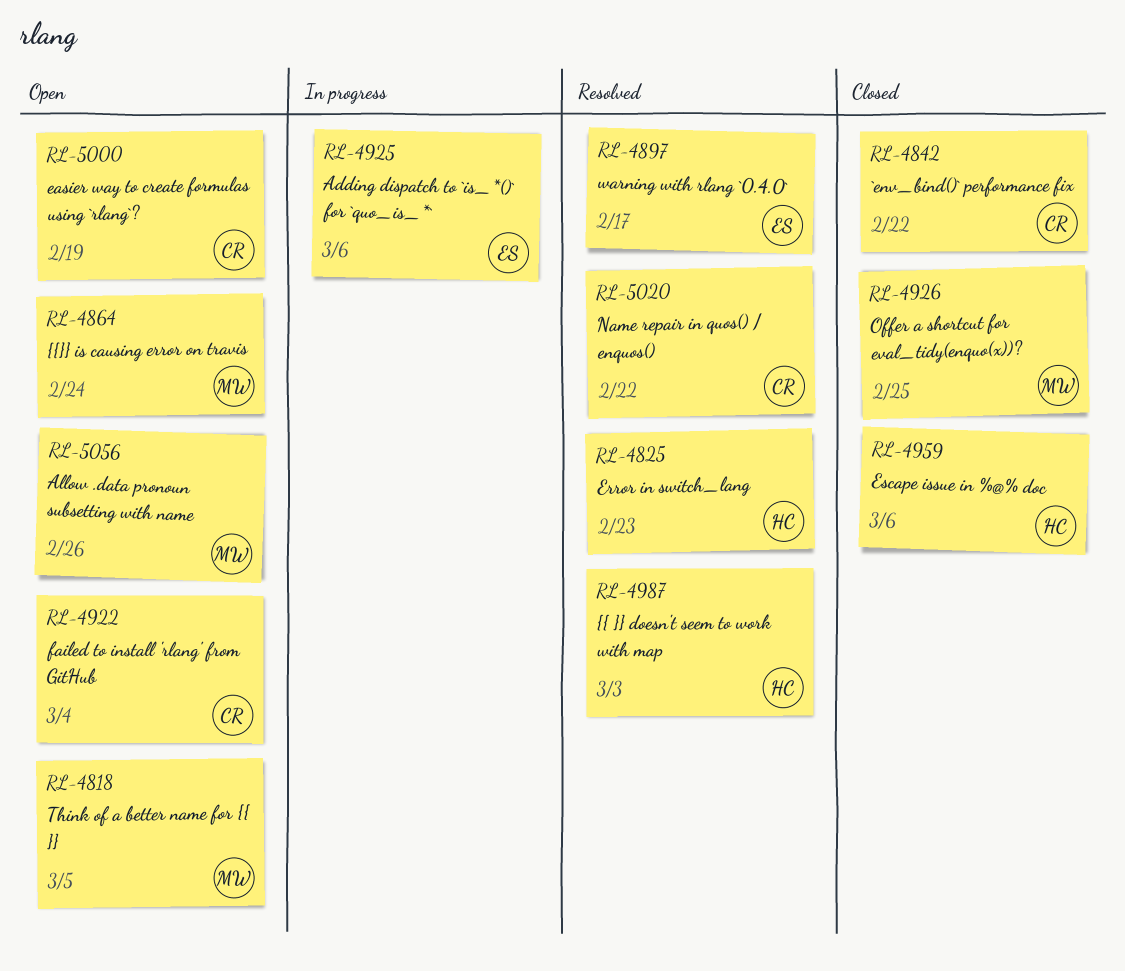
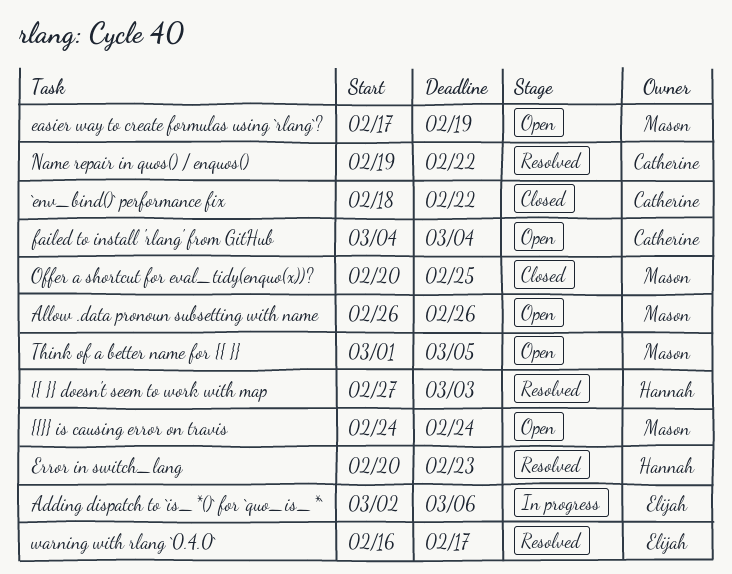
easier way to create formulas using `rlang`?, owner: Catherine -> Mason
Escape issue in %@% doc: present -> none

